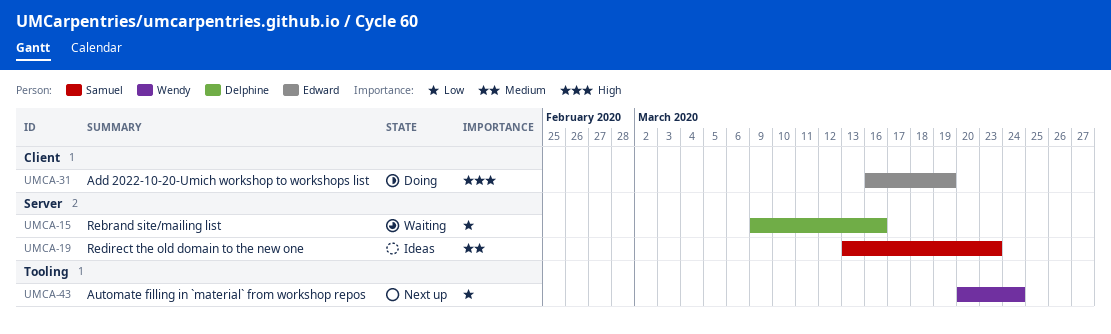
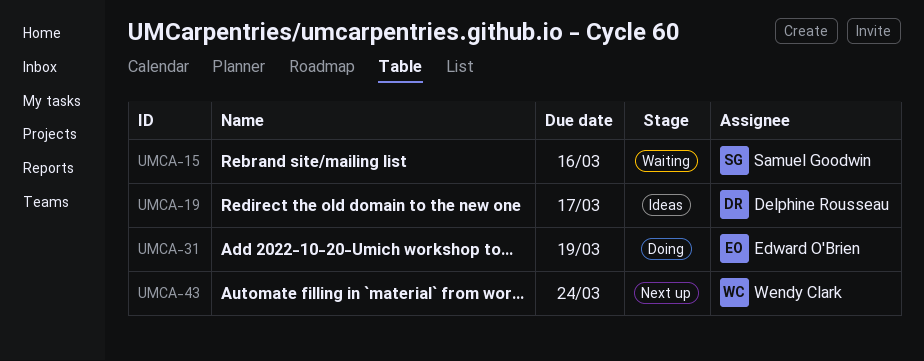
UMCA-15, owner: Delphine Rousseau -> Samuel Goodwin
UMCA-19, owner: Samuel Goodwin -> Delphine Rousseau
UMCA-19, due: Mar 23 -> Mar 17

